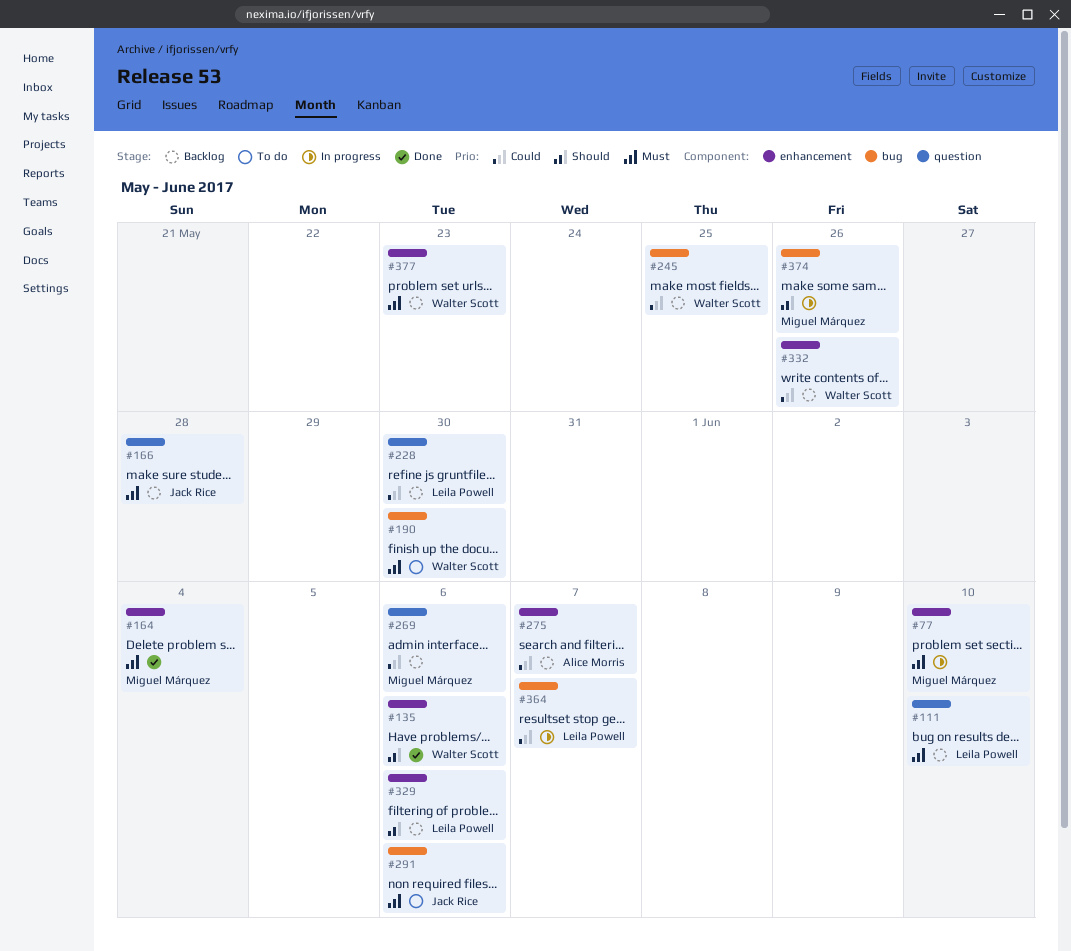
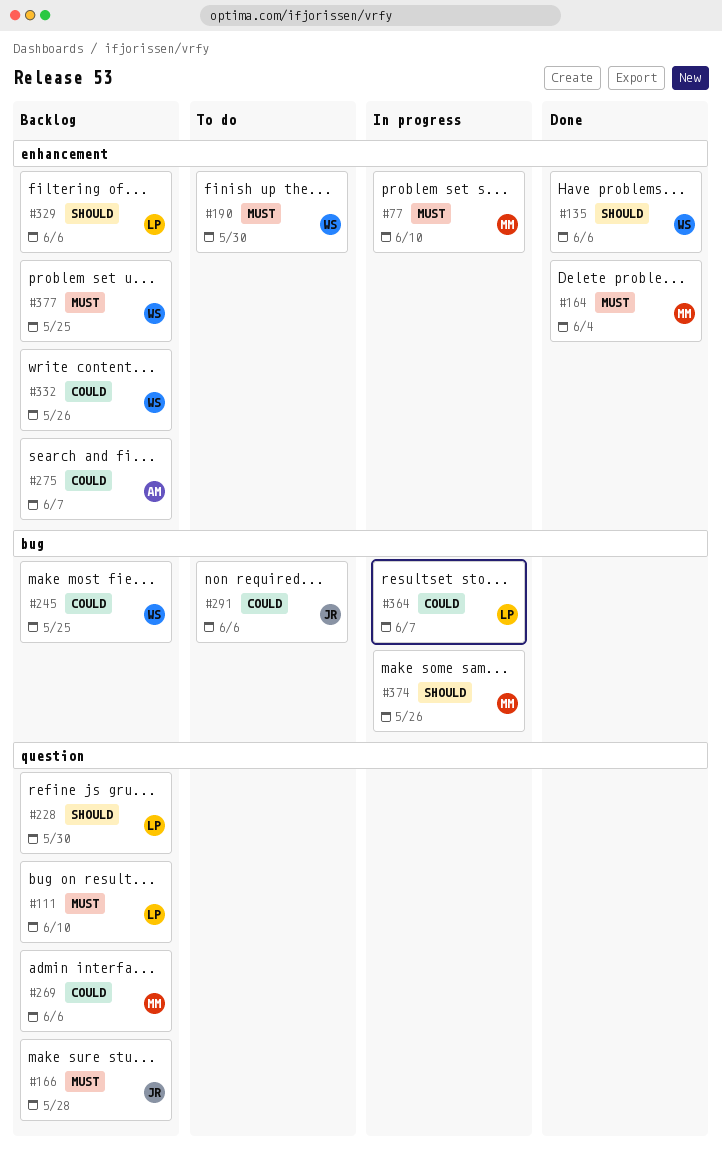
#190, label: bug -> enhancement
#228, priority: Could -> Should
#291, priority: Must -> Could
#377, due: May 23 -> May 25

